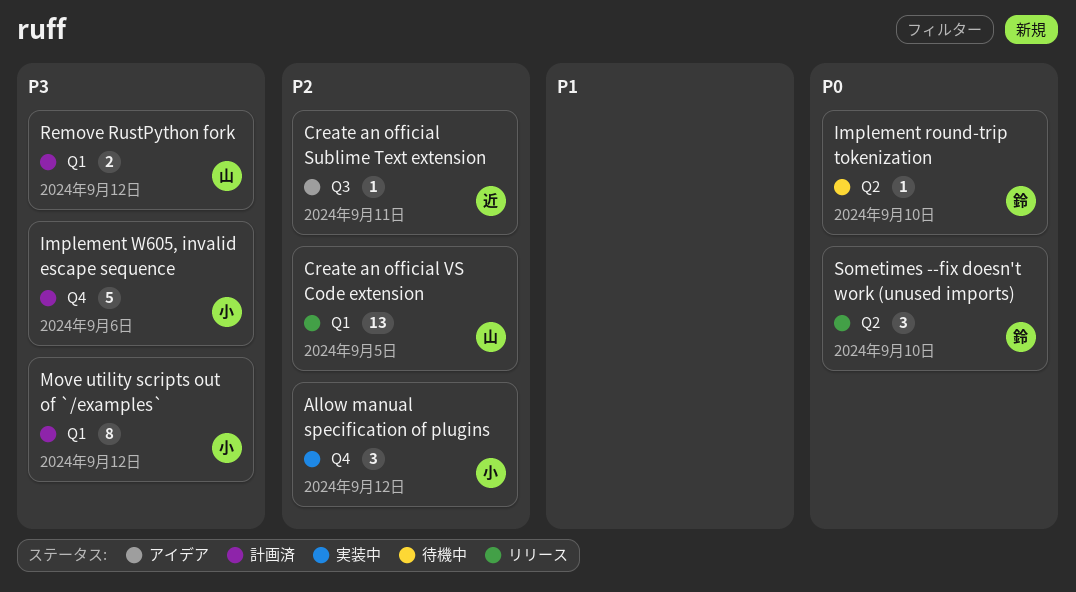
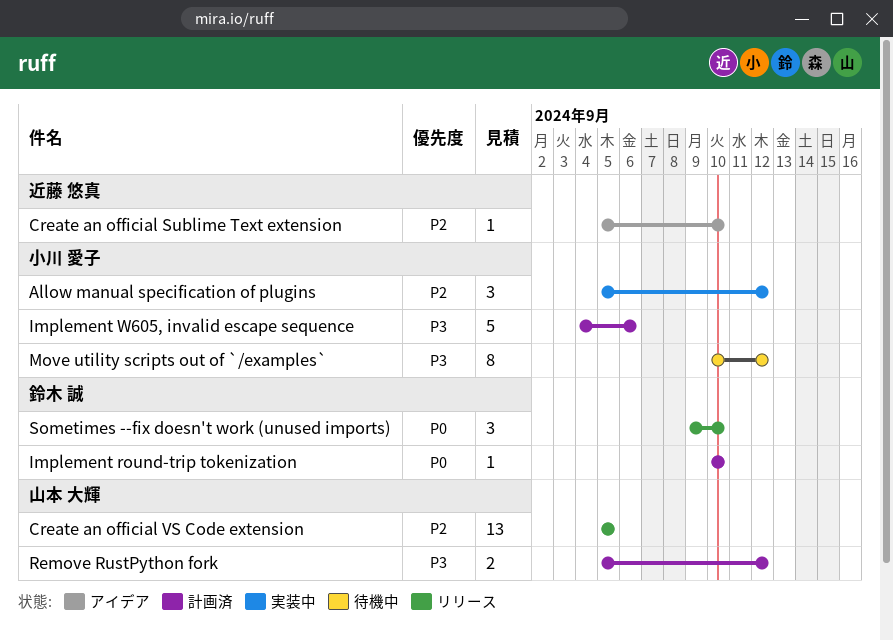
Create an official Sublime Text extension, due: Sep 11 -> Sep 10
Implement round-trip tokenization, status: 待機中 -> 計画済
Move utility scripts out of `/examples`, status: 計画済 -> 待機中

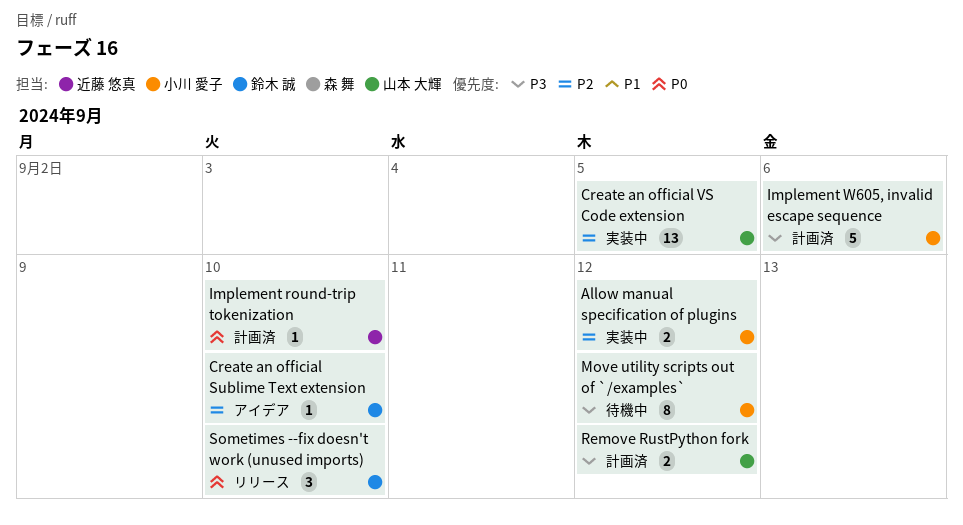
Allow manual specification of plugins, estimate: 3 -> 2
Create an official Sublime Text extension, owner: 近藤 悠真 -> 鈴木 誠
Create an official VS Code extension, status: リリース -> 実装中
Implement round-trip tokenization, owner: 鈴木 誠 -> 近藤 悠真

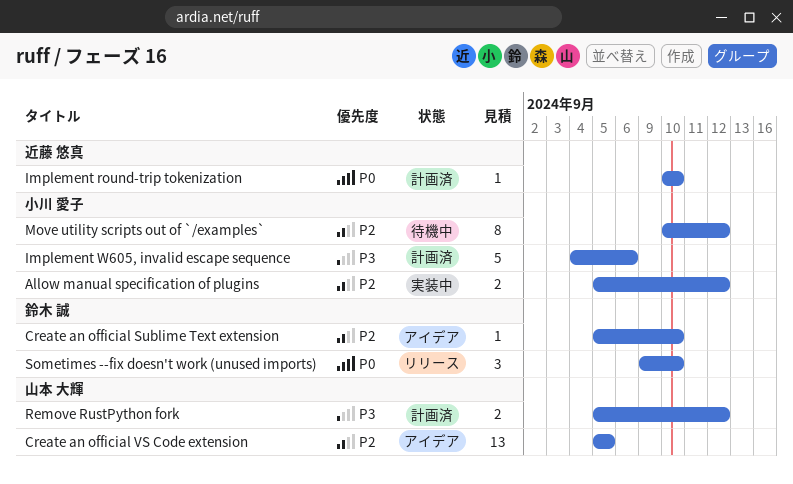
Create an official VS Code extension, status: 実装中 -> アイデア
Move utility scripts out of `/examples`, priority: P3 -> P2

